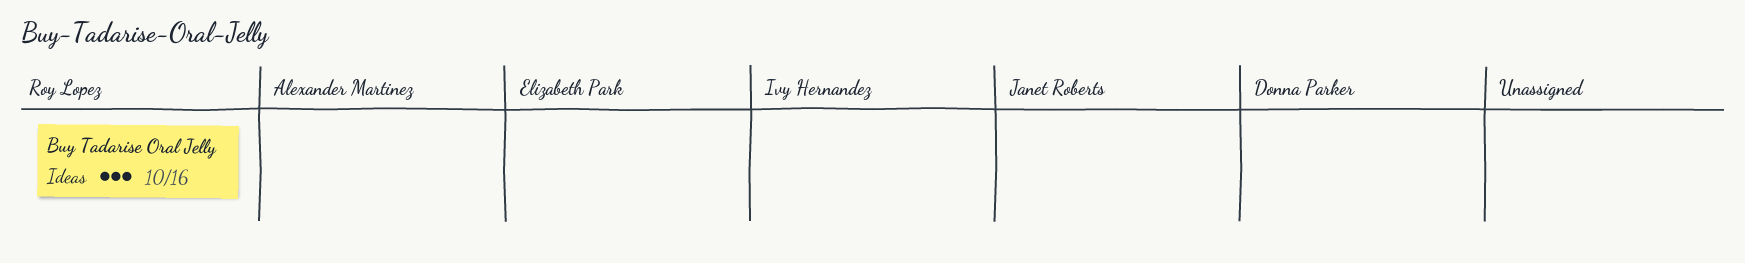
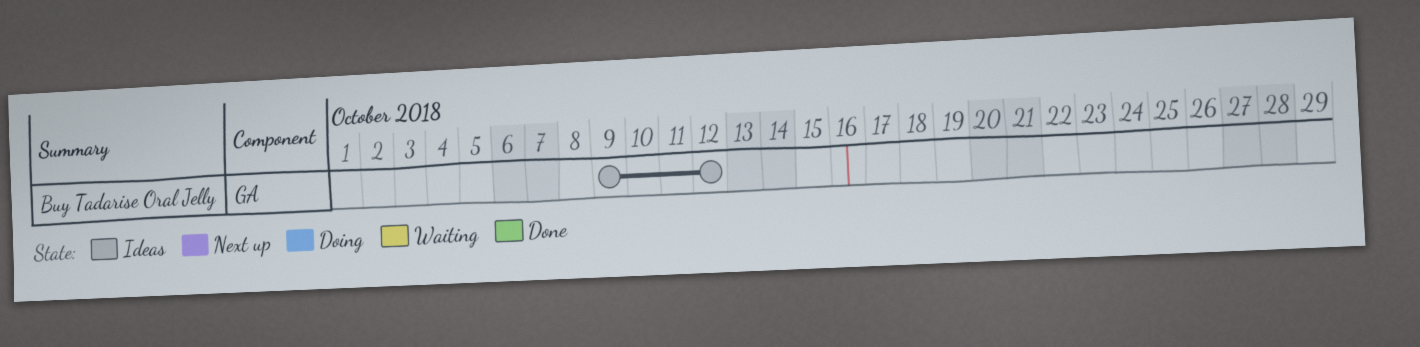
Buy Tadarise Oral Jelly, due: Oct 16 -> Oct 12

